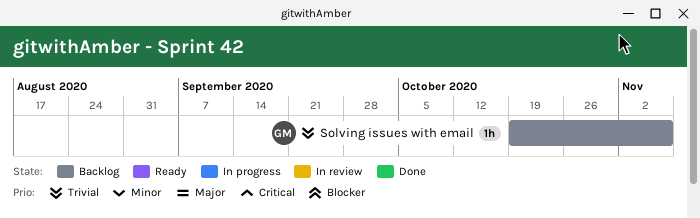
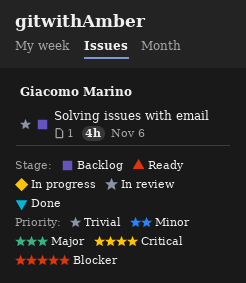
Solving issues with email, estimate: 1h -> 4h

